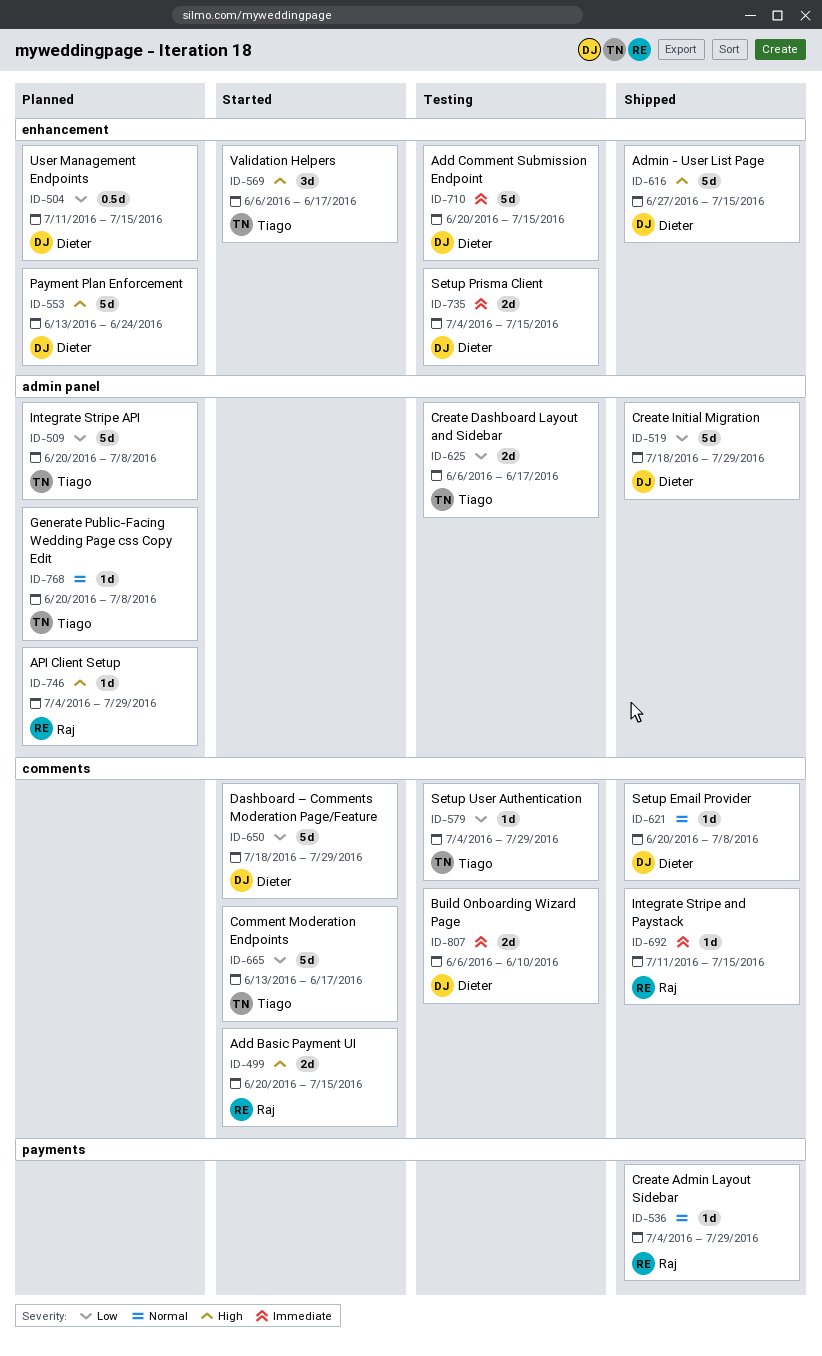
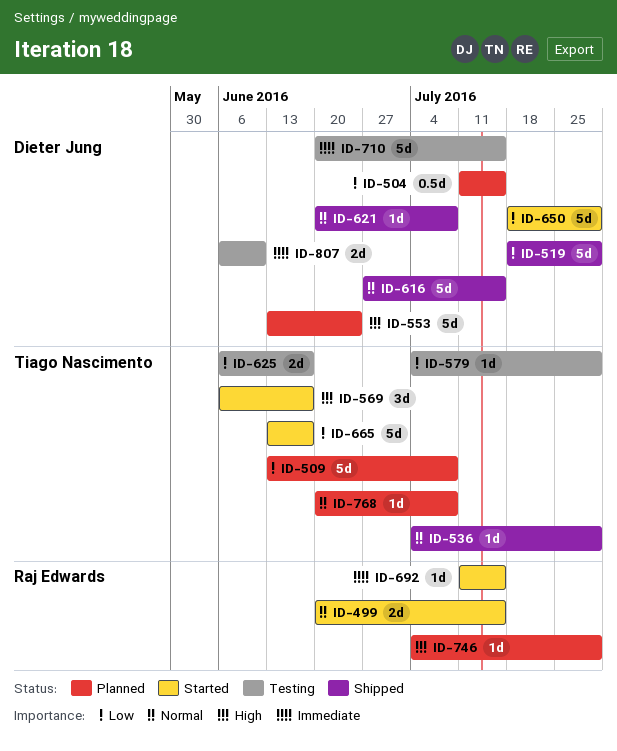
ID-499, priority: High -> Normal
ID-509, start: Jun 20 -> Jun 13
ID-536, owner: Raj Edwards -> Tiago Nascimento
ID-616, priority: High -> Normal
ID-692, status: Shipped -> Started
ID-735: present -> none

